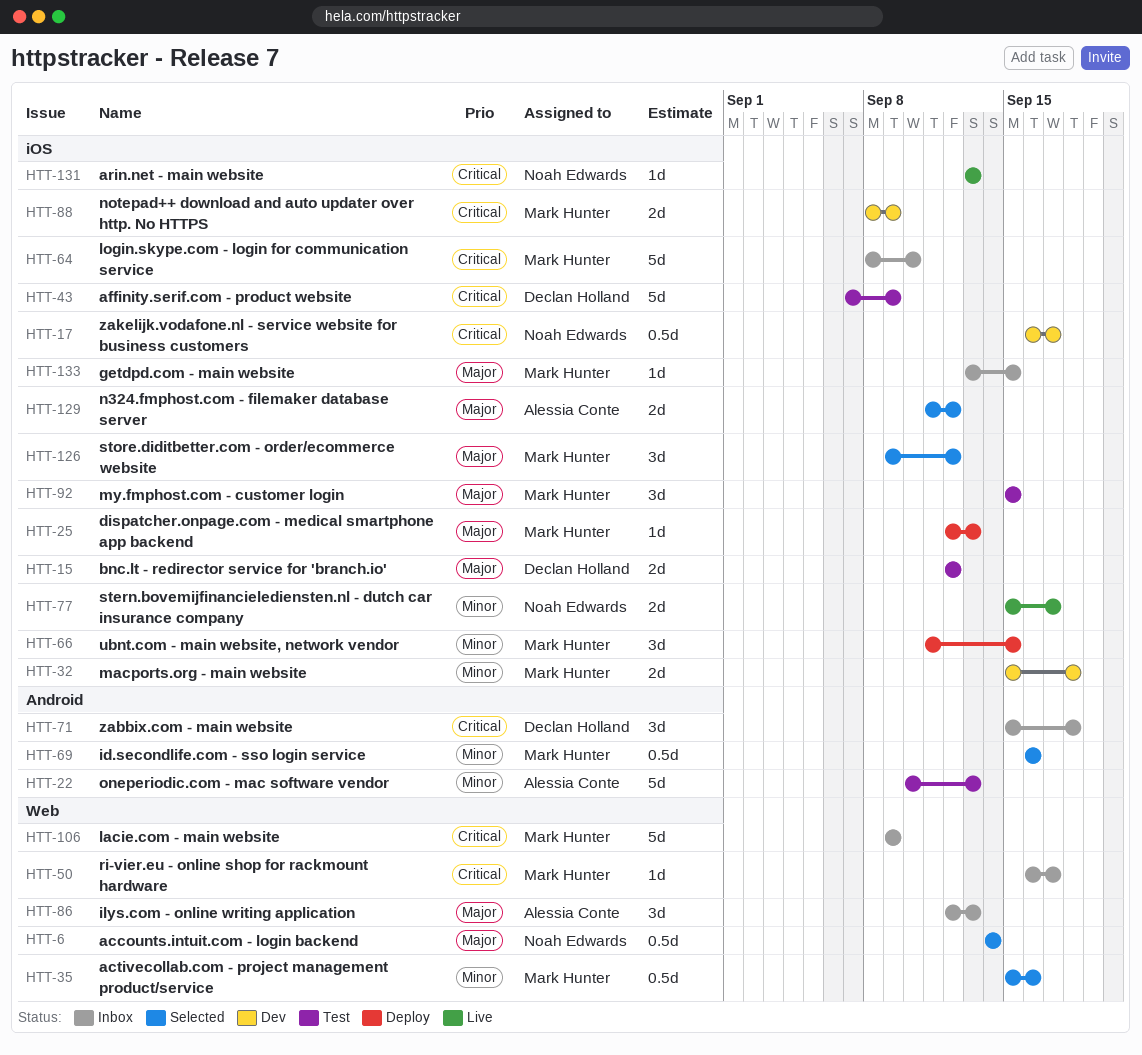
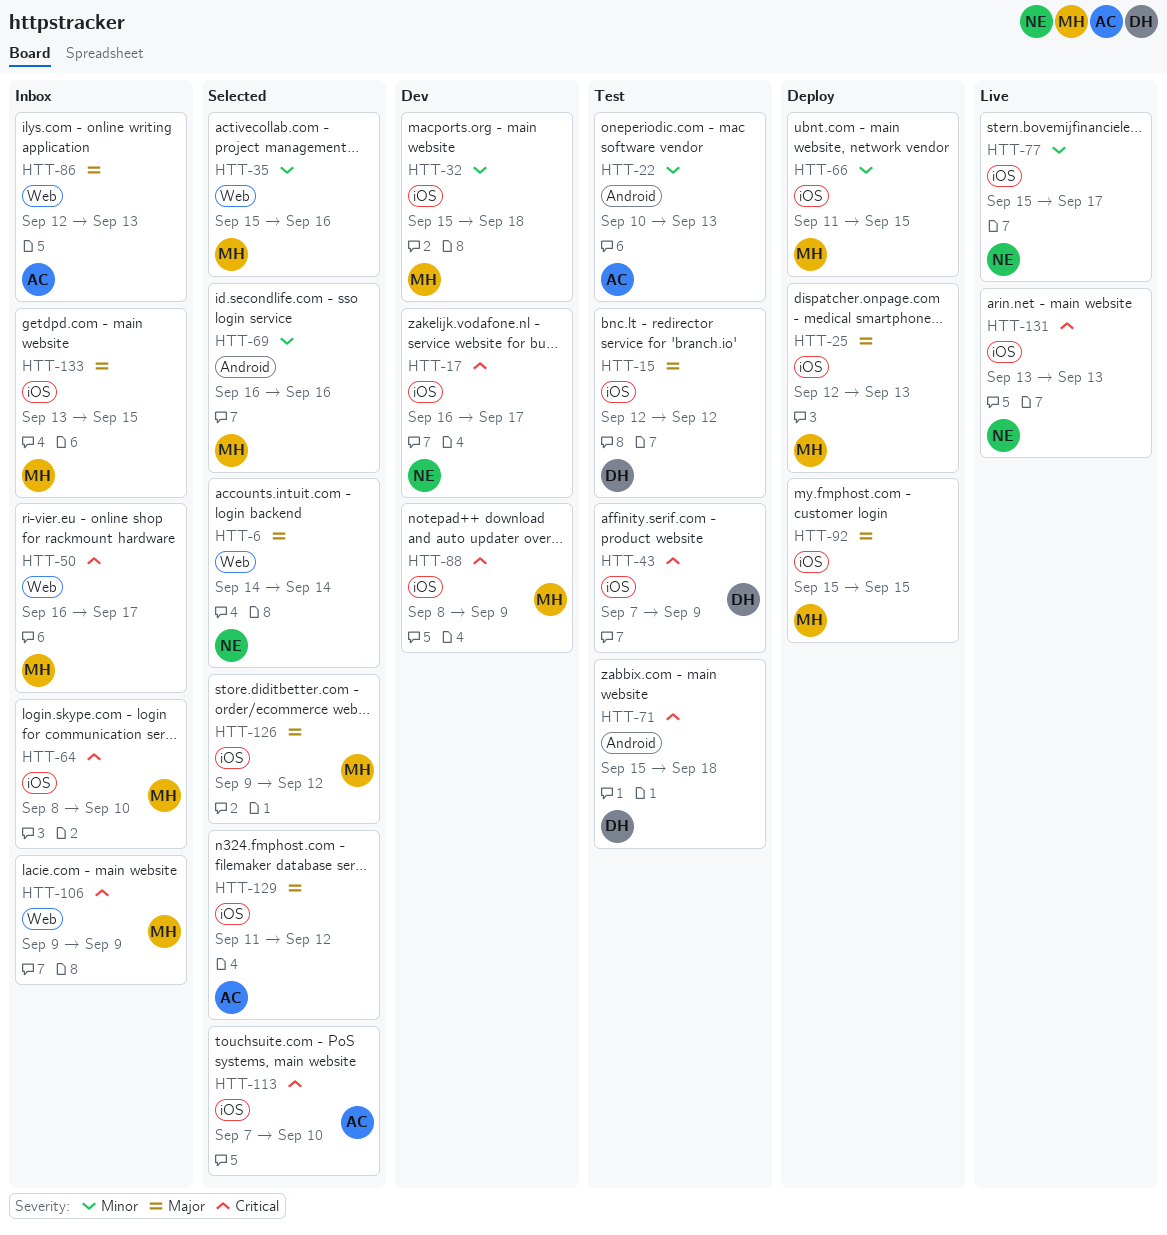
HTT-71, status: Inbox -> Test
HTT-92, status: Test -> Deploy
HTT-113: none -> present

